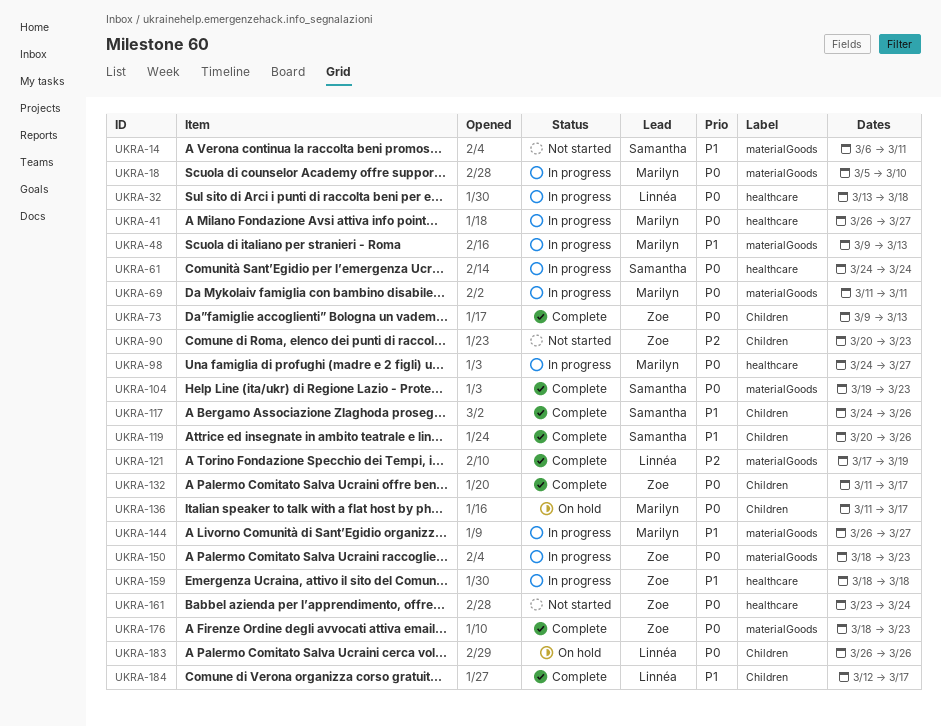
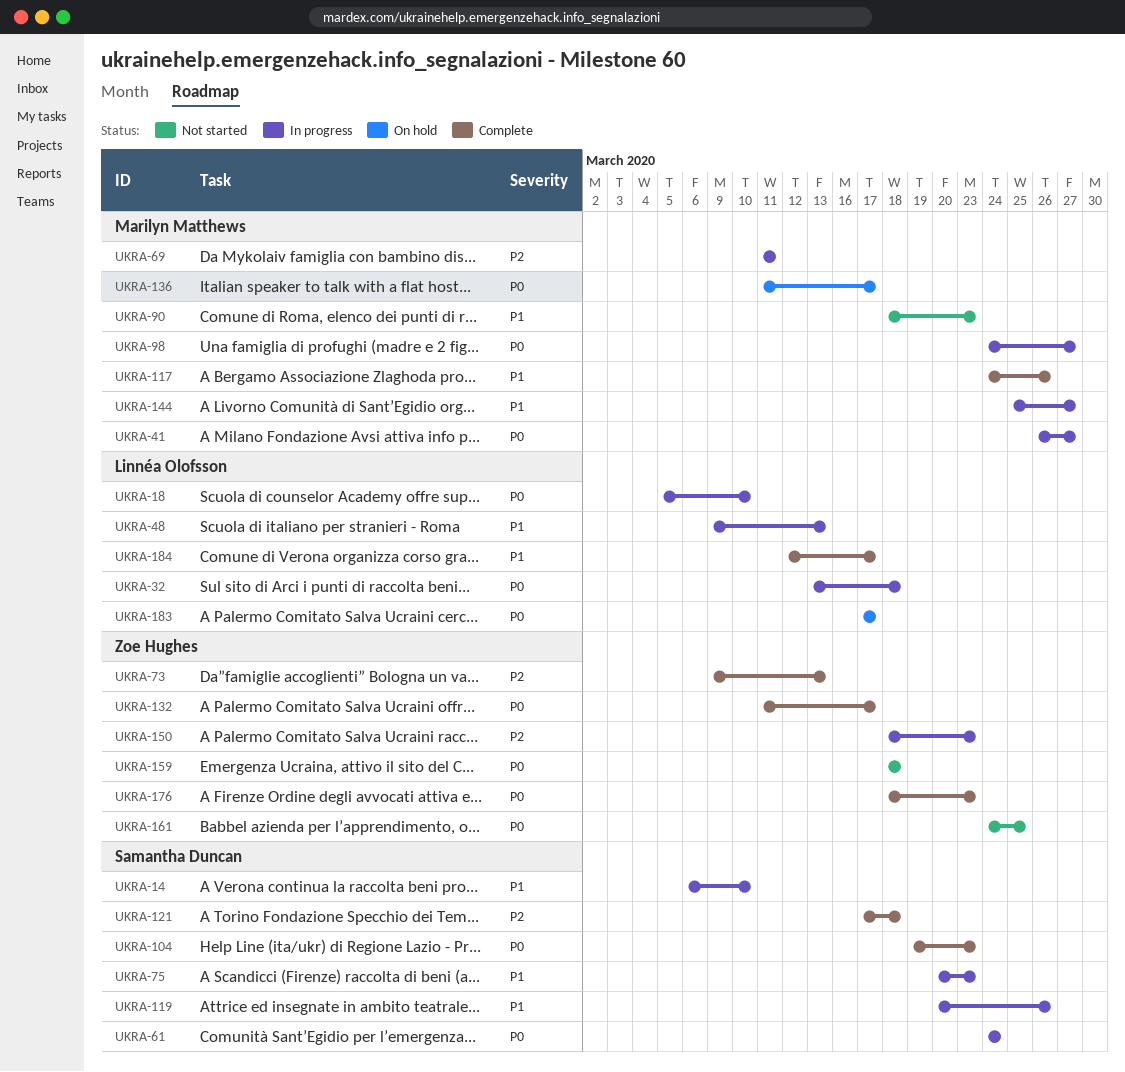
UKRA-14, status: Not started -> In progress
UKRA-14, due: Mar 11 -> Mar 10
UKRA-18, owner: Marilyn Matthews -> Linnéa Olofsson
UKRA-48, owner: Marilyn Matthews -> Linnéa Olofsson
UKRA-69, priority: P0 -> P2
UKRA-73, priority: P0 -> P2
UKRA-75: none -> present
UKRA-90, owner: Zoe Hughes -> Marilyn Matthews
UKRA-90, priority: P2 -> P1
UKRA-90, start: Mar 20 -> Mar 18
UKRA-117, owner: Samantha Duncan -> Marilyn Matthews
UKRA-119, status: Complete -> In progress
UKRA-121, owner: Linnéa Olofsson -> Samantha Duncan
UKRA-121, due: Mar 19 -> Mar 18
UKRA-144, start: Mar 26 -> Mar 25
UKRA-150, priority: P0 -> P2
UKRA-159, status: In progress -> Not started
UKRA-159, priority: P1 -> P0
UKRA-161, start: Mar 23 -> Mar 24
UKRA-161, due: Mar 24 -> Mar 25
UKRA-183, start: Mar 26 -> Mar 17
UKRA-183, due: Mar 26 -> Mar 17

